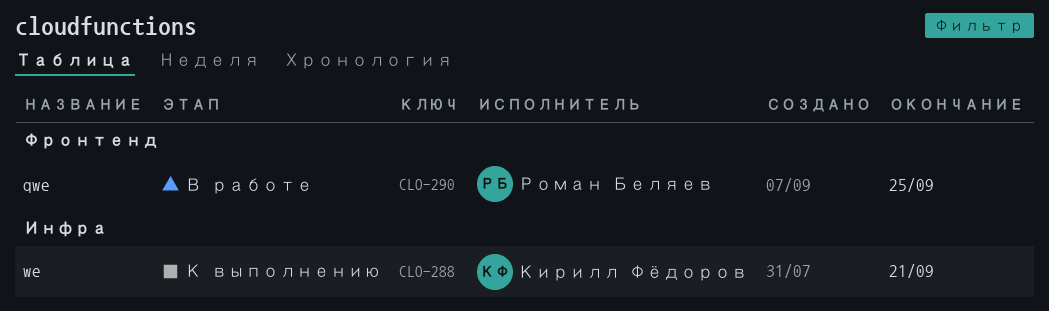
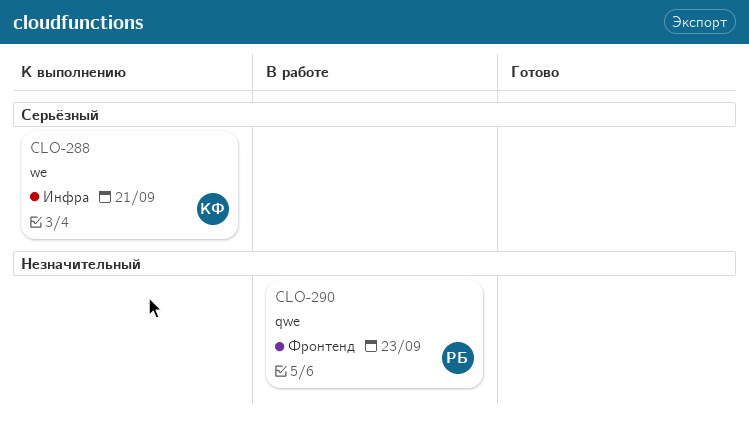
CLO-290, due: Sep 25 -> Sep 23

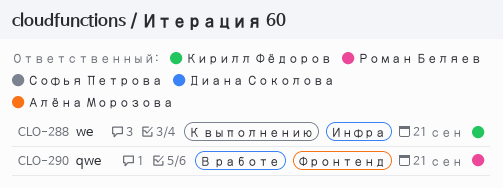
CLO-290, due: Sep 23 -> Sep 21

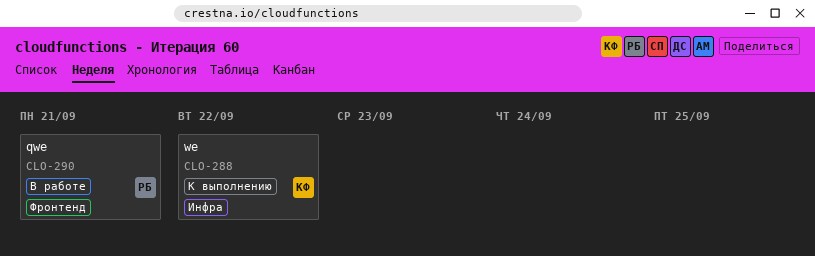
CLO-288, due: Sep 21 -> Sep 22

